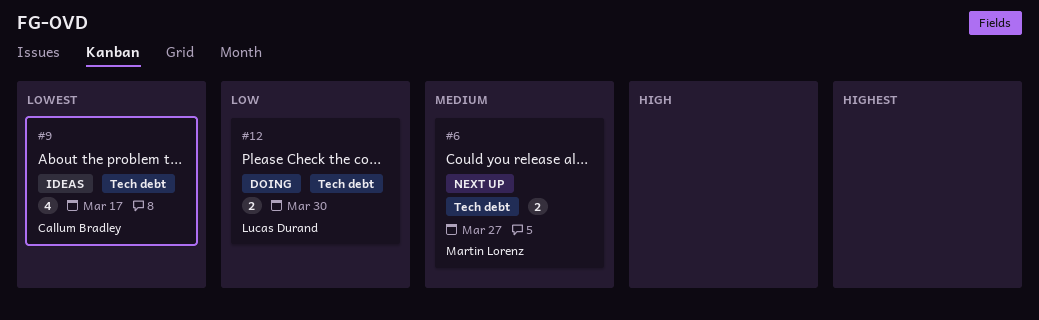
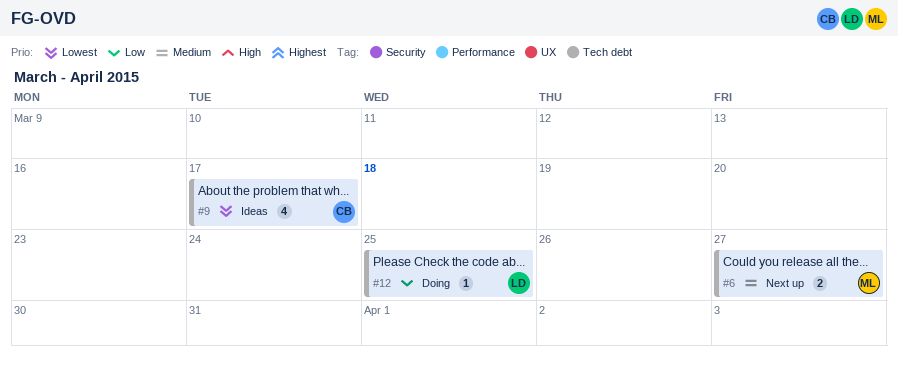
#12, estimate: 2 -> 1
#12, due: Mar 30 -> Mar 25

